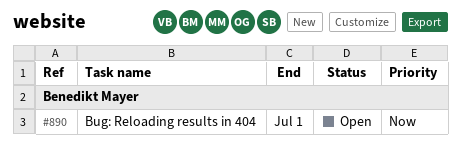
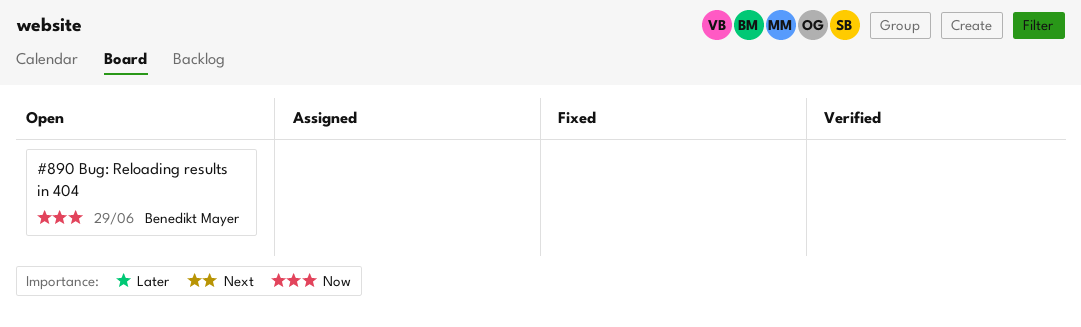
#890, due: Jul 1 -> Jun 29

